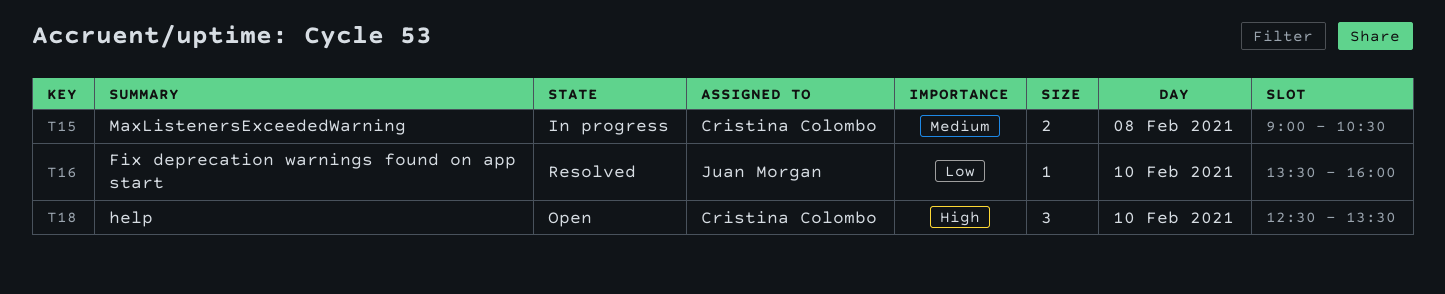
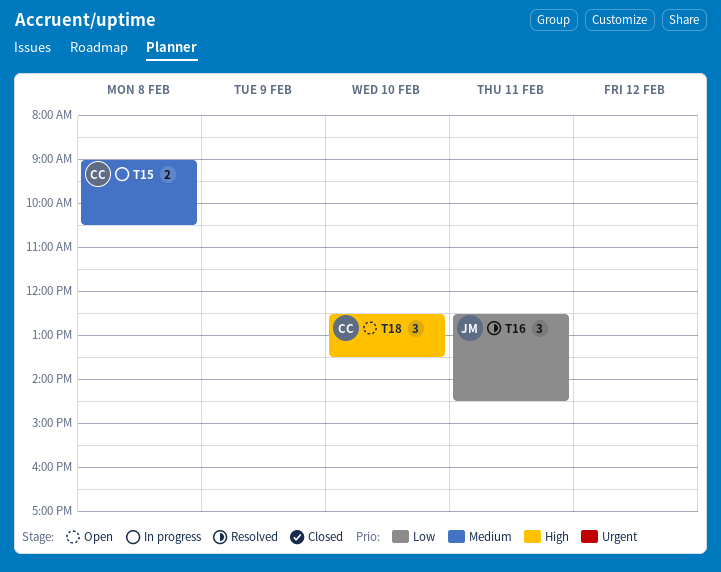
T16, estimate: 1 -> 3
T16, day: Feb 10 -> Feb 11
T16, begins: 13:30 -> 12:30
T16, ends: 16:00 -> 14:30

